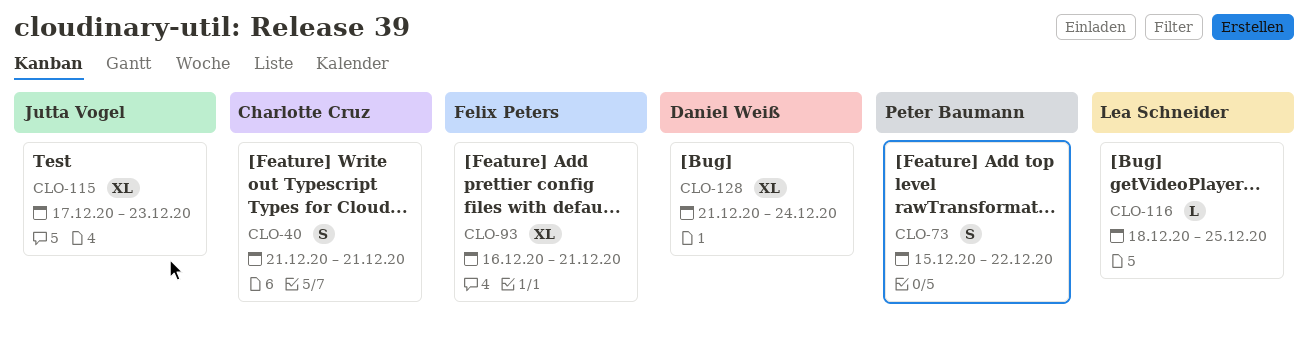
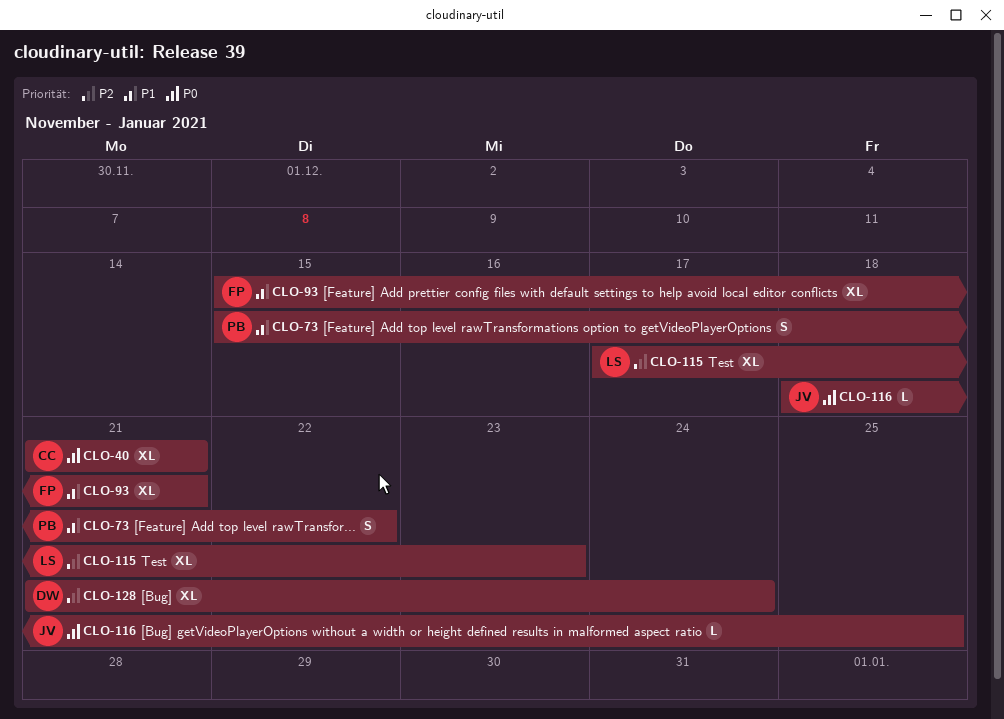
CLO-40, estimate: S -> XL
CLO-93, start: Dec 16 -> Dec 15
CLO-115, owner: Jutta Vogel -> Lea Schneider
CLO-116, owner: Lea Schneider -> Jutta Vogel

